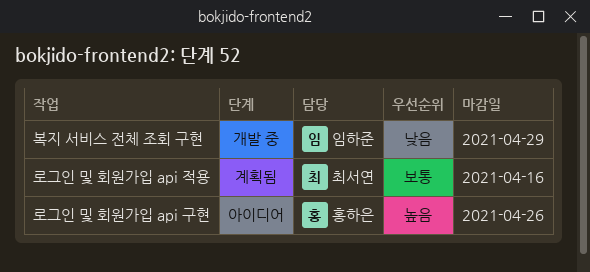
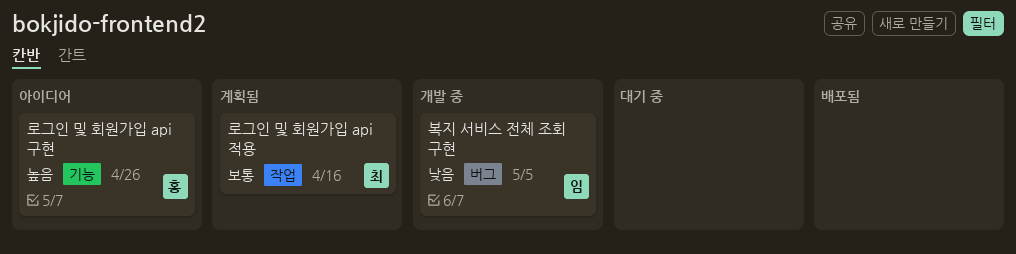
복지 서비스 전체 조회 구현, due: Apr 29 -> May 5

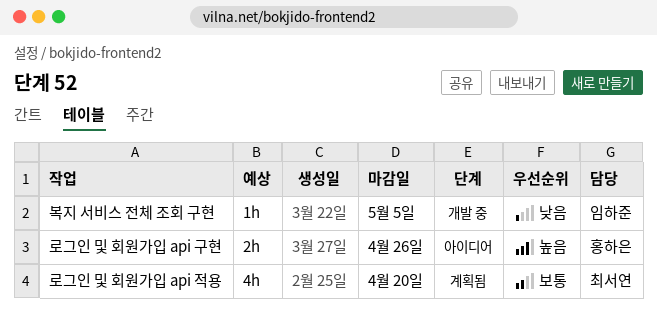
로그인 및 회원가입 api 적용, due: Apr 16 -> Apr 20

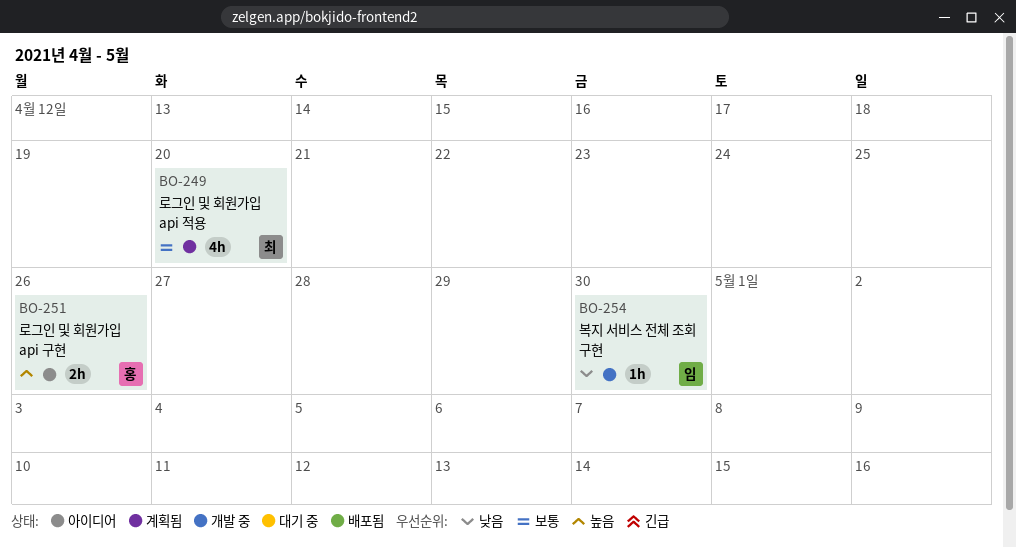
복지 서비스 전체 조회 구현, due: May 5 -> Apr 30

